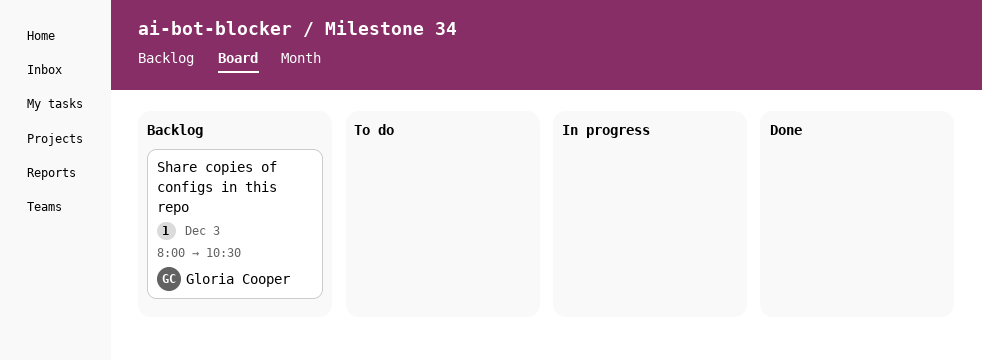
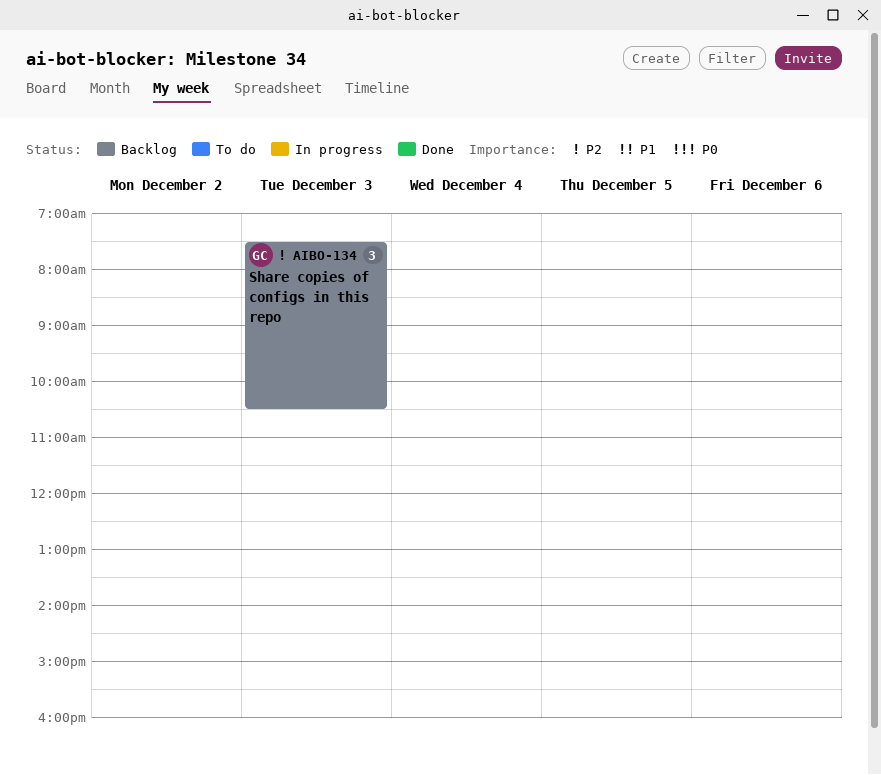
Share copies of configs in this repo, estimate: 1 -> 3
Share copies of configs in this repo, begins: 08:00 -> 07:30

